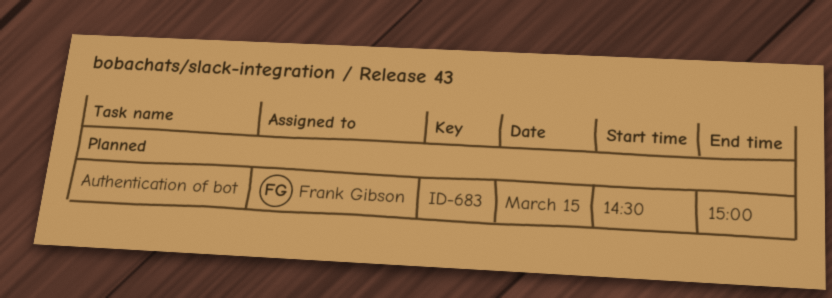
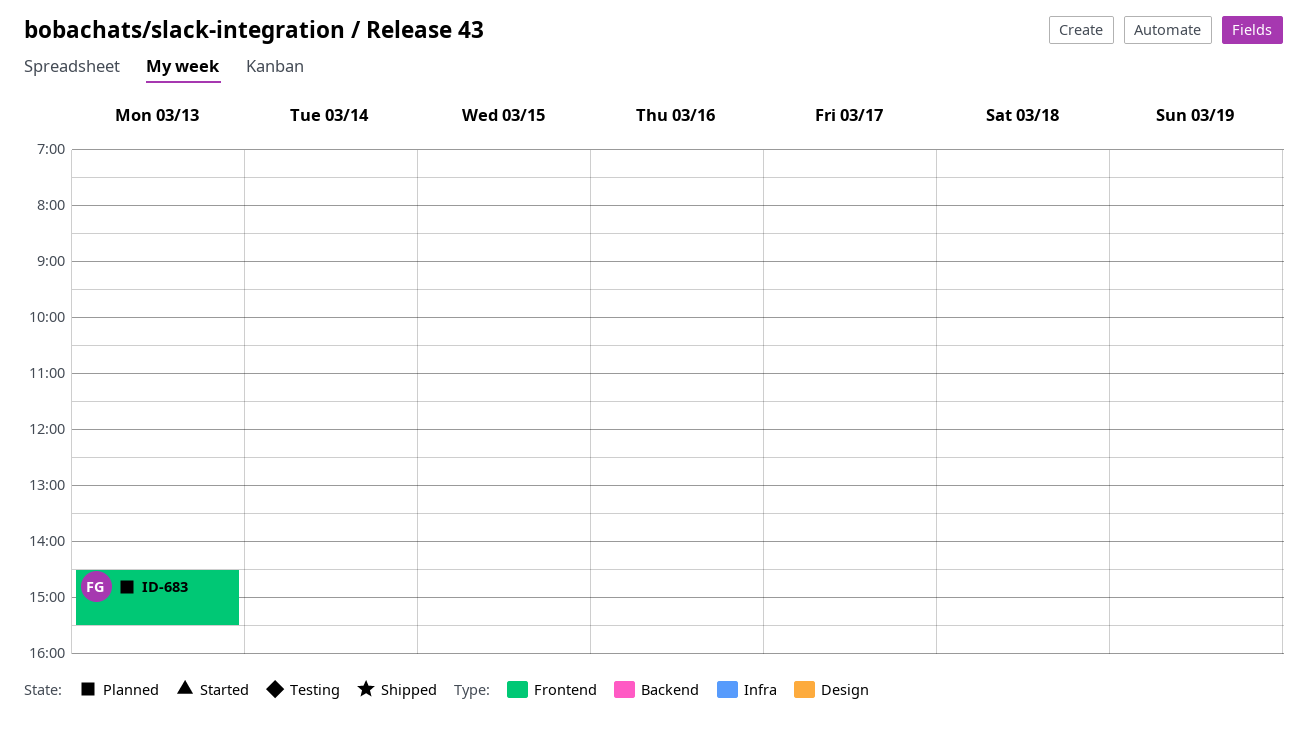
ID-683, day: Mar 15 -> Mar 13
ID-683, ends: 15:00 -> 15:30

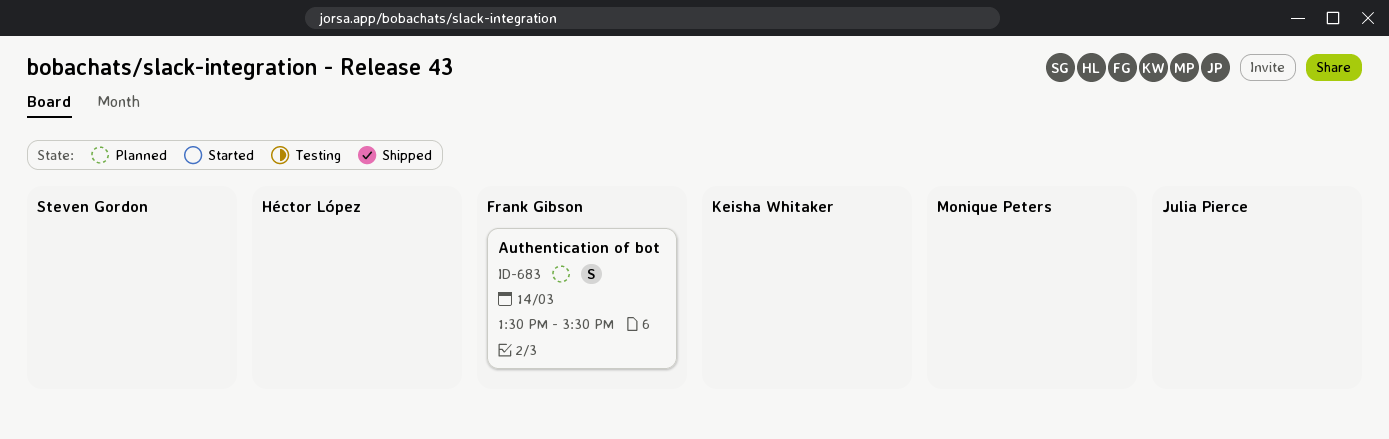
ID-683, day: Mar 13 -> Mar 14
ID-683, begins: 14:30 -> 13:30

